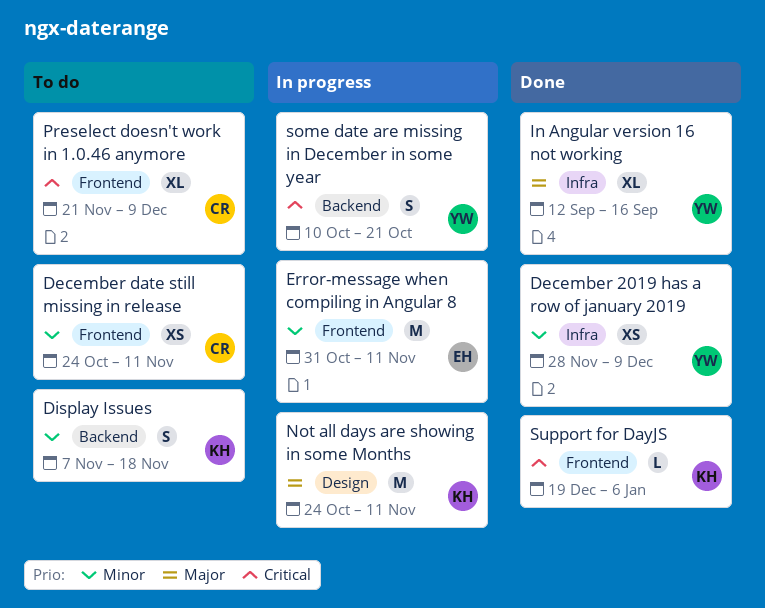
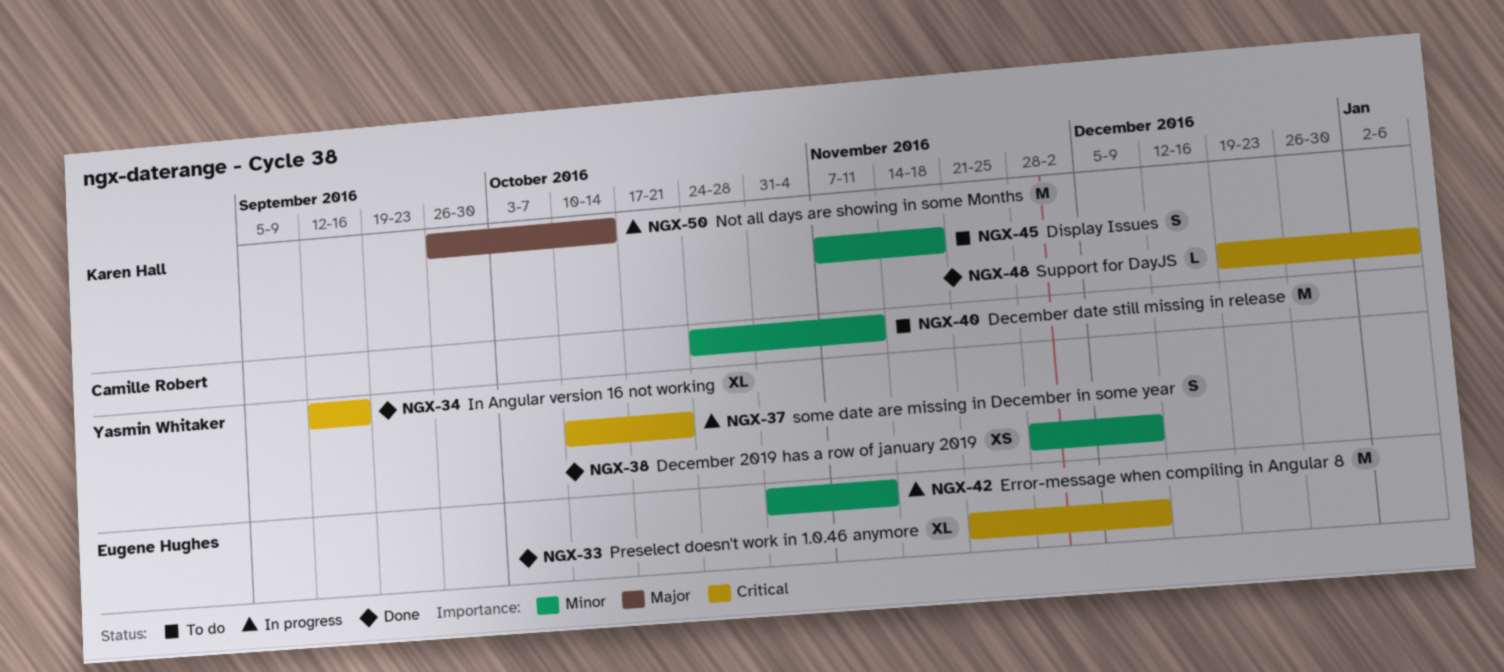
December date still missing in release, estimate: XS -> M
In Angular version 16 not working, priority: Major -> Critical
Not all days are showing in some Months, start: Oct 24 -> Sep 26
Not all days are showing in some Months, due: Nov 11 -> Oct 14
Preselect doesn't work in 1.0.46 anymore, status: To do -> Done
Preselect doesn't work in 1.0.46 anymore, owner: Camille Robert -> Eugene Hughes

